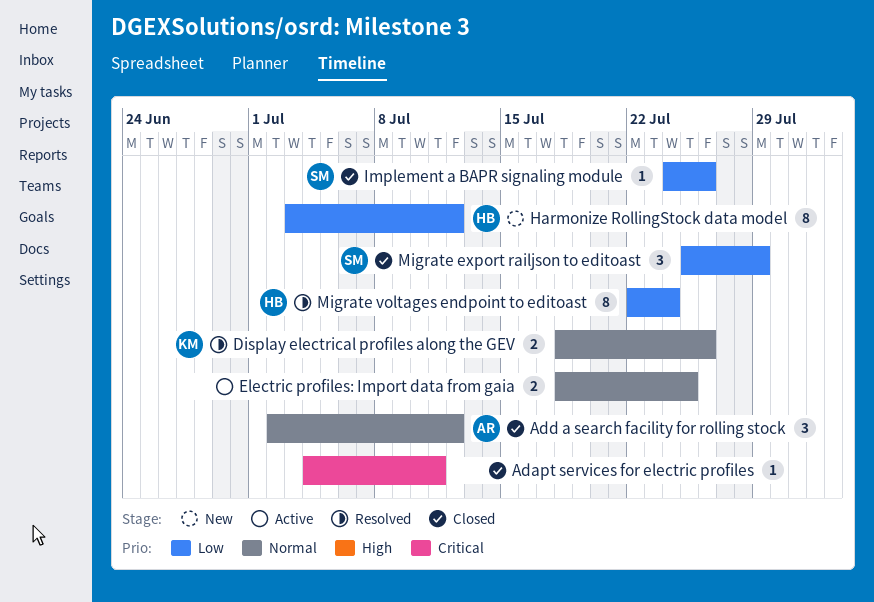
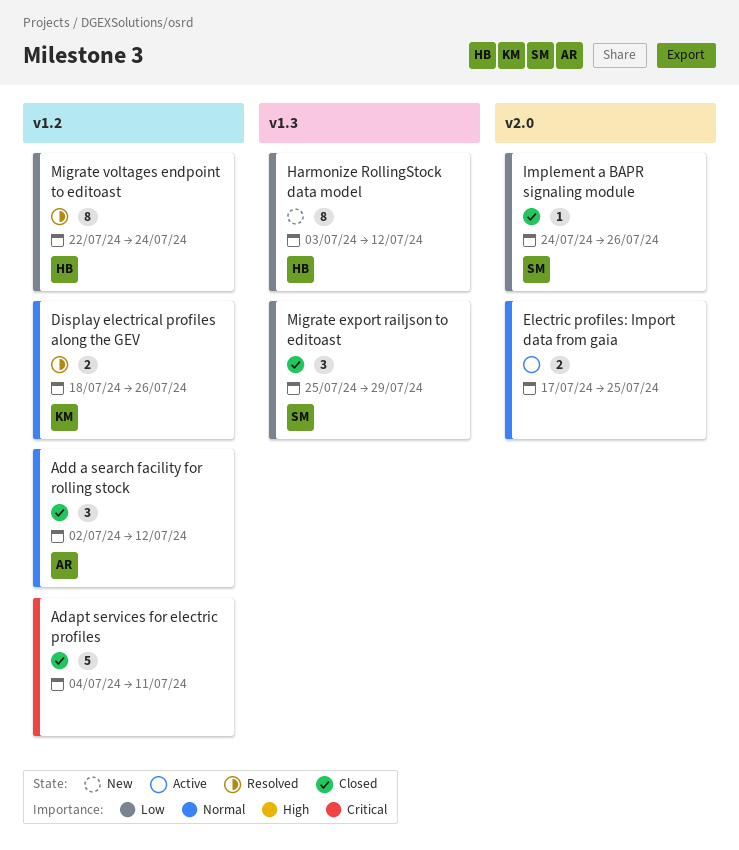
Adapt services for electric profiles, estimate: 1 -> 5
Electric profiles: Import data from gaia, start: Jul 18 -> Jul 17

